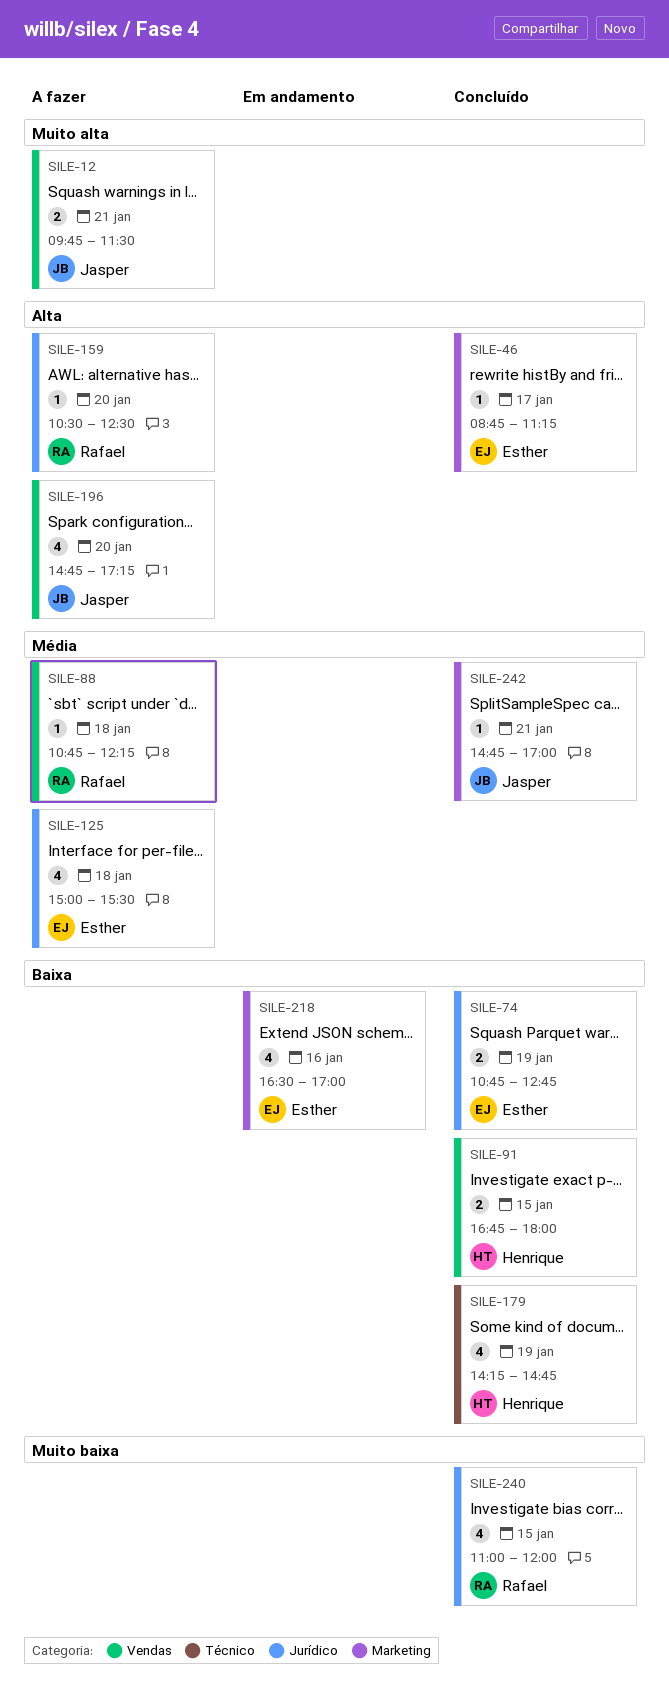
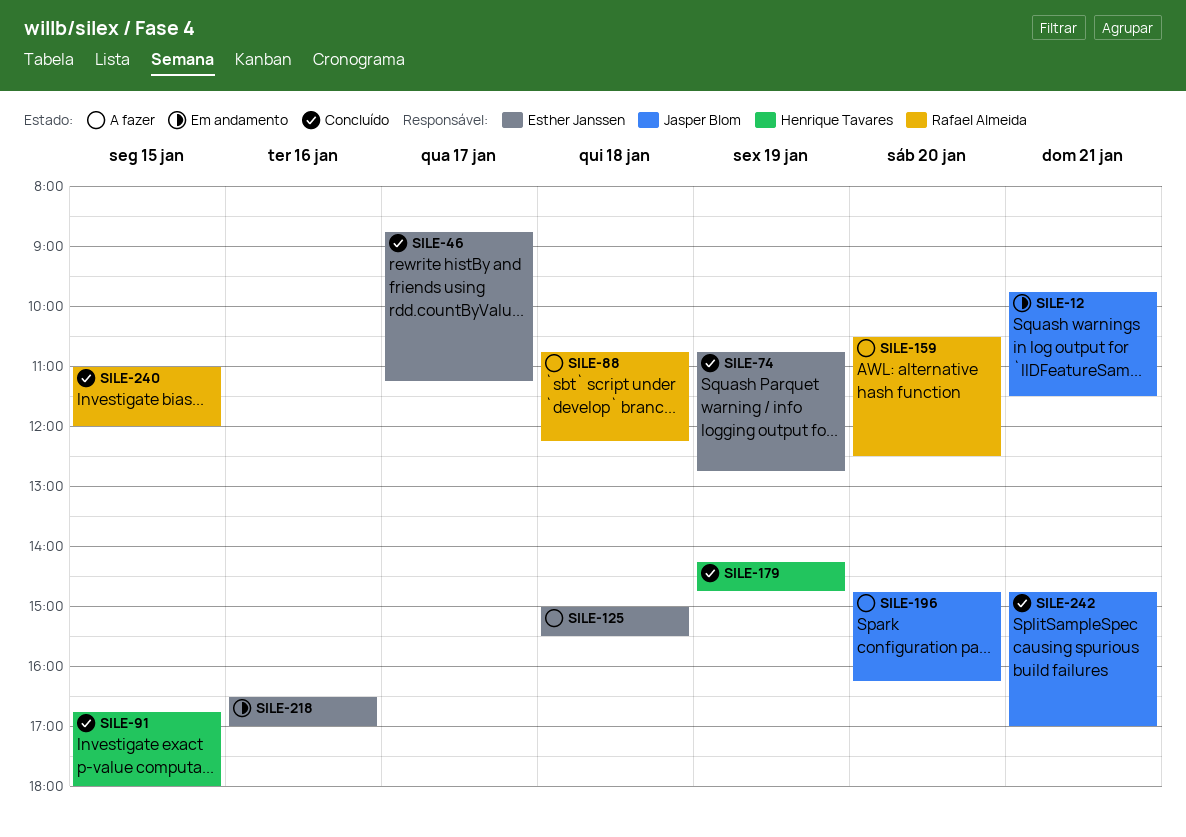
SILE-12, status: A fazer -> Em andamento
SILE-196, ends: 17:15 -> 16:15

